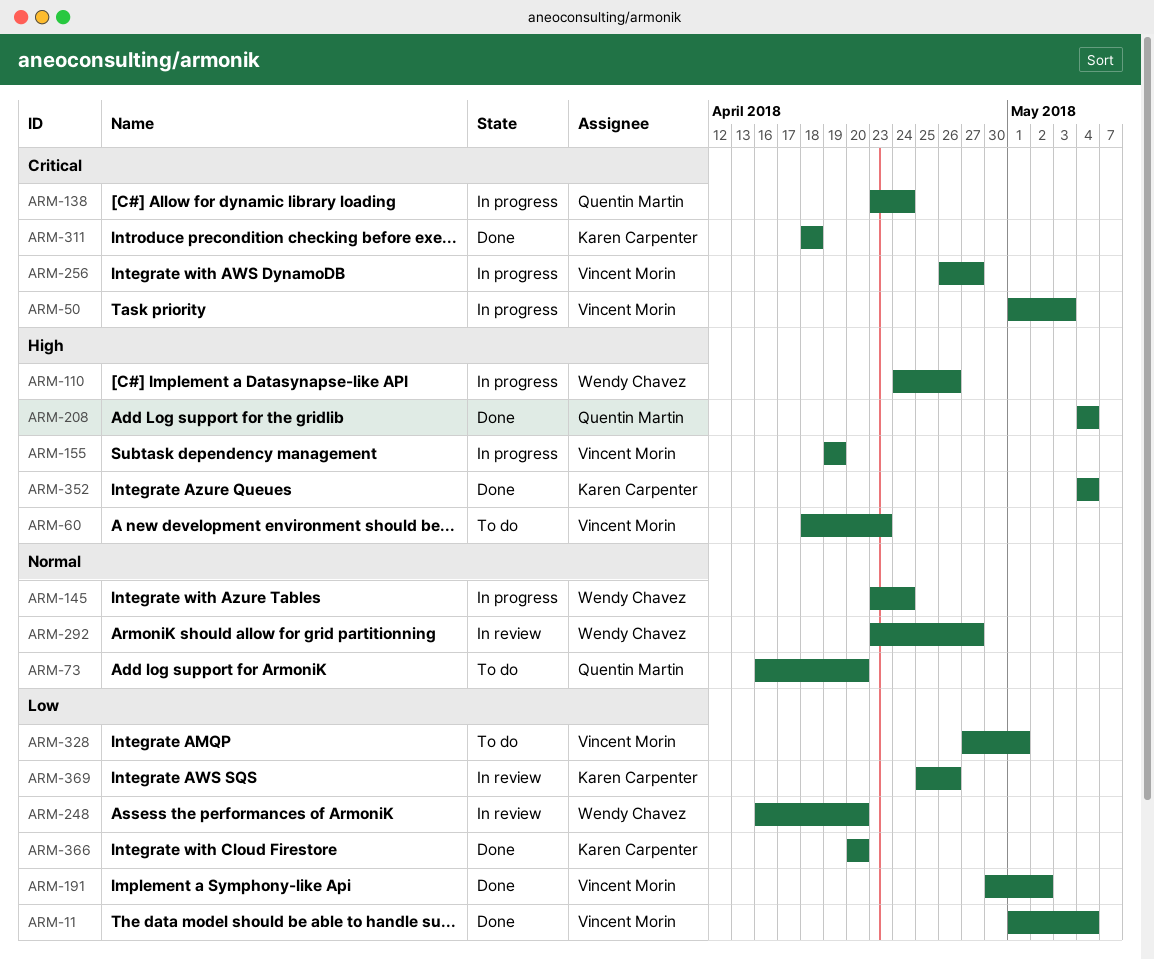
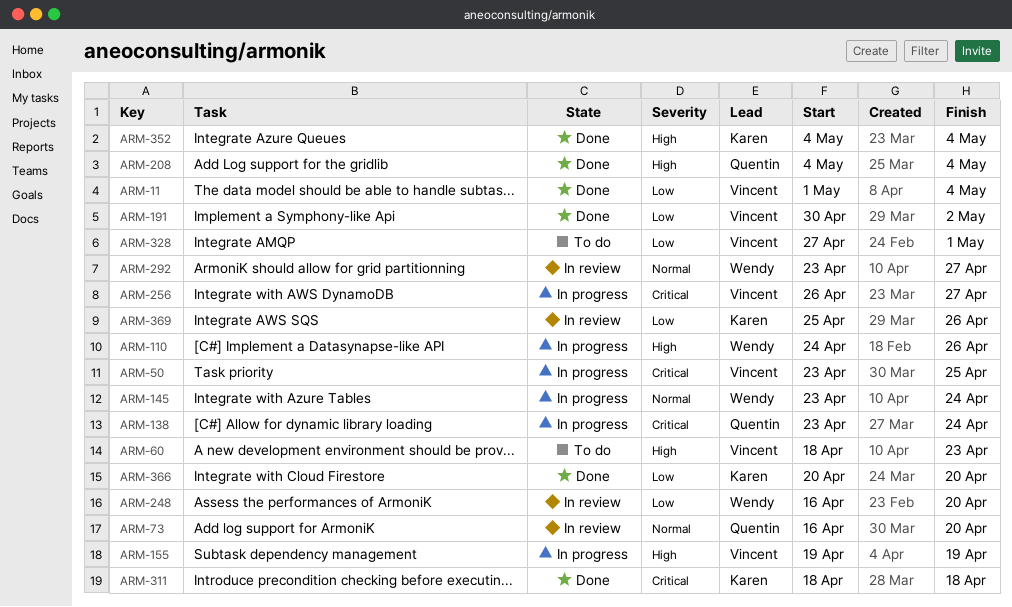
ARM-50, start: May 1 -> Apr 23
ARM-50, due: May 3 -> Apr 25
ARM-73, status: To do -> In review

